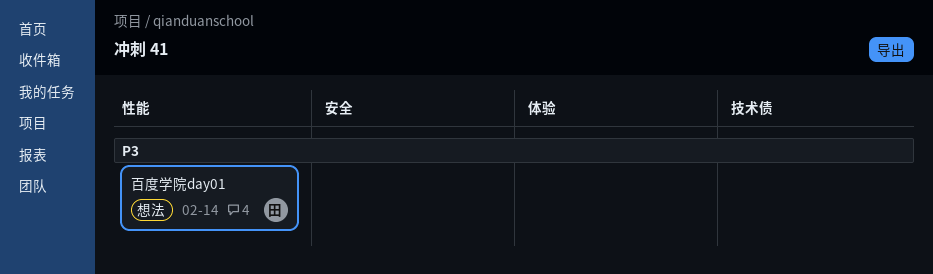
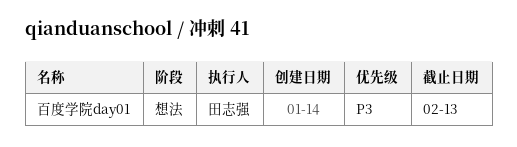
百度学院day01, due: Feb 14 -> Feb 13

